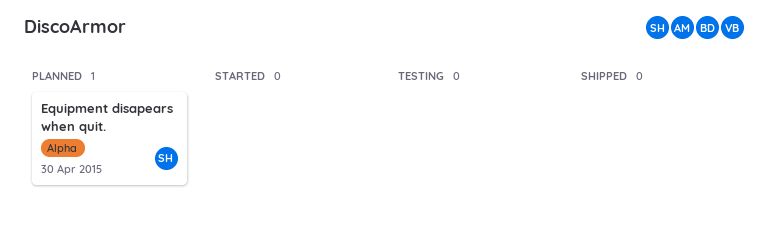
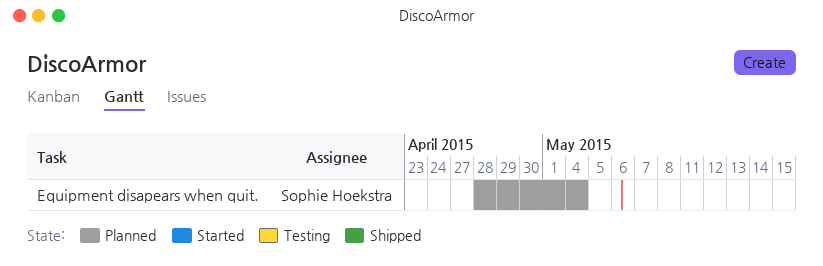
Equipment disapears when quit., due: Apr 30 -> May 4

